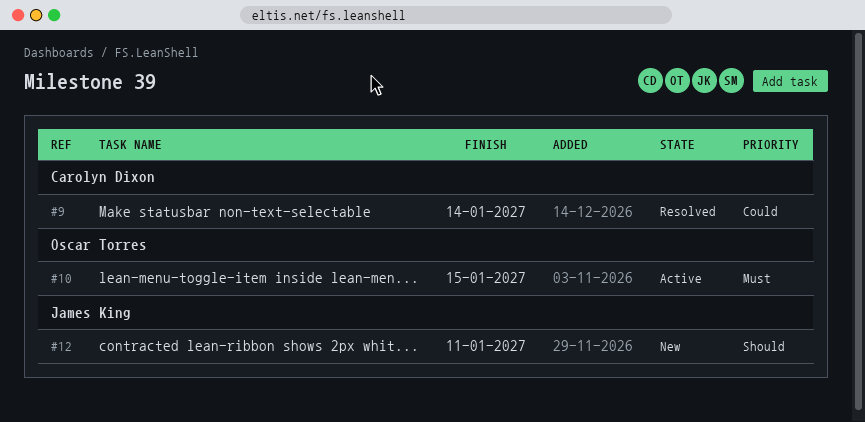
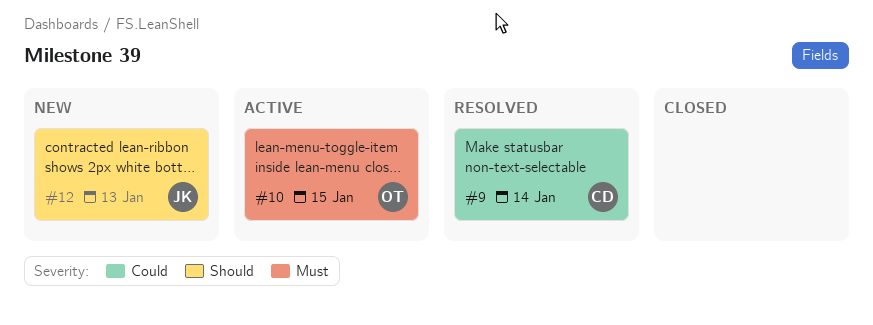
#12, due: Jan 11 -> Jan 13

